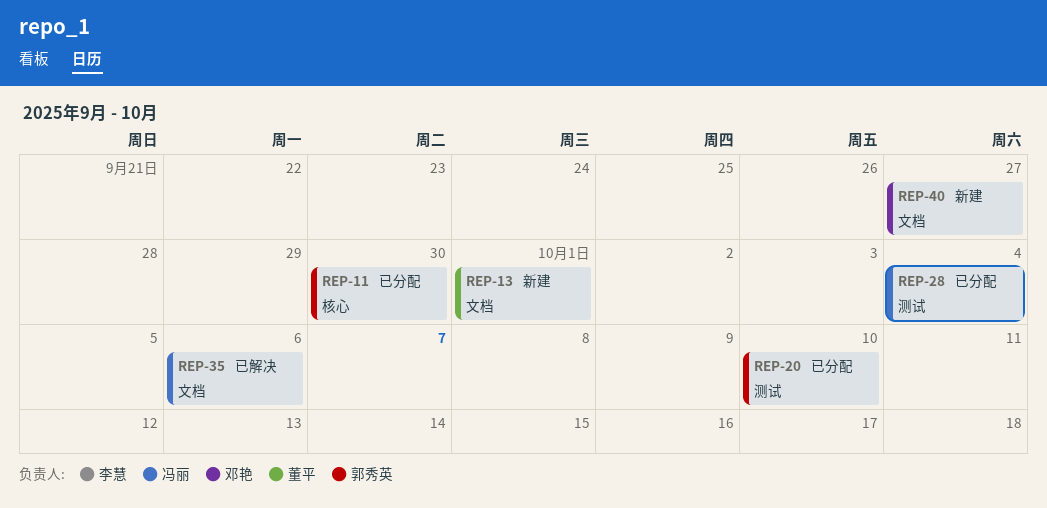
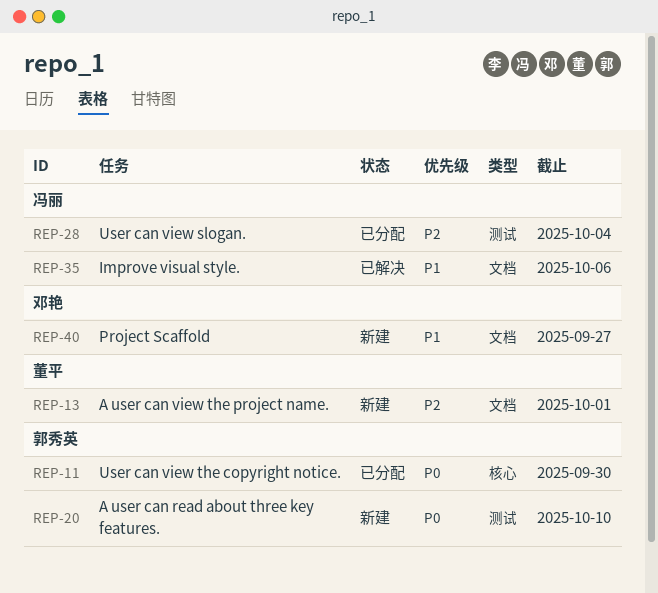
REP-20, status: 已分配 -> 新建

